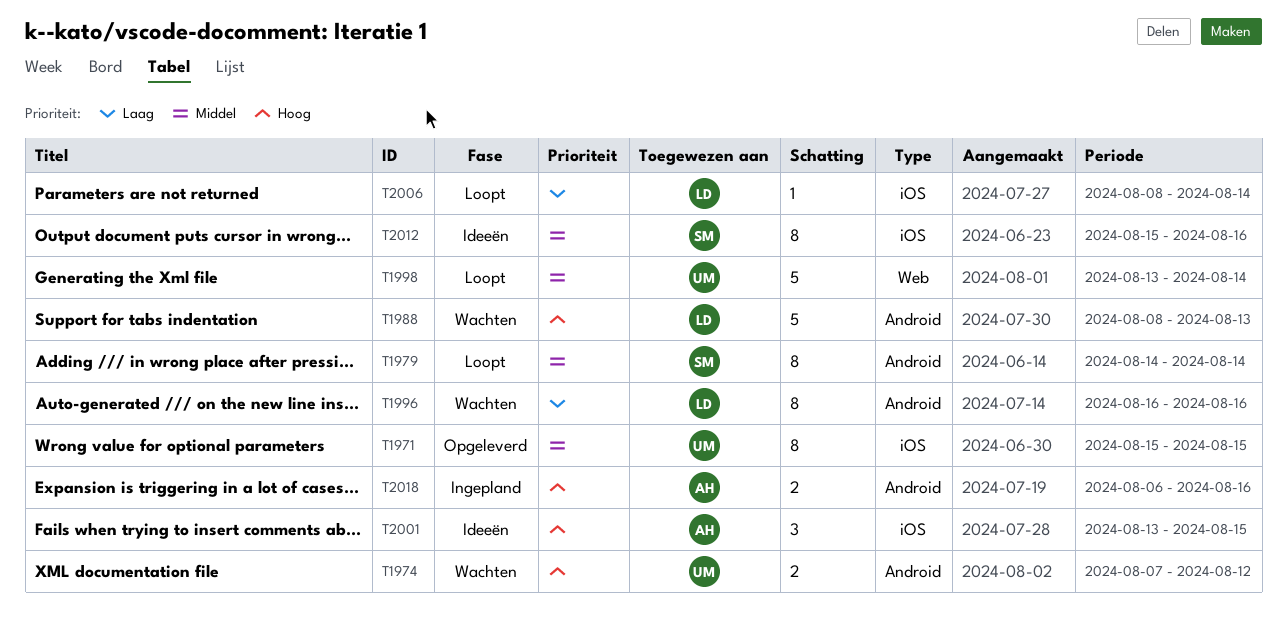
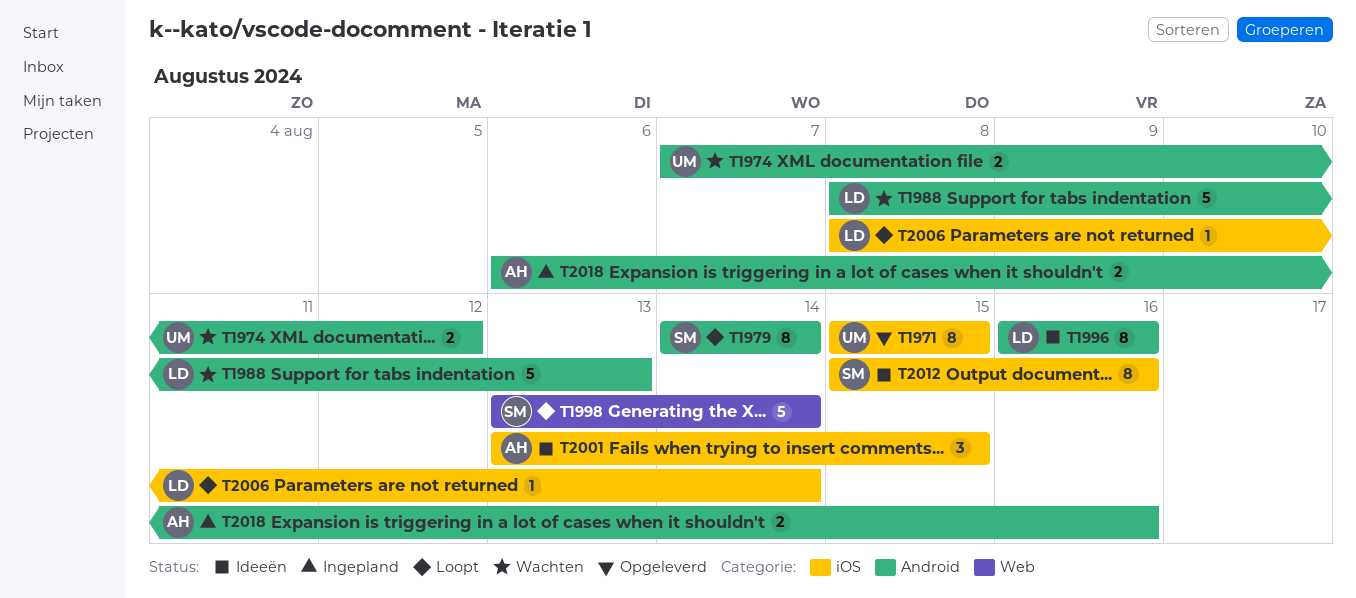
T1996, status: Wachten -> Ideeën
T1998, owner: UM -> SM

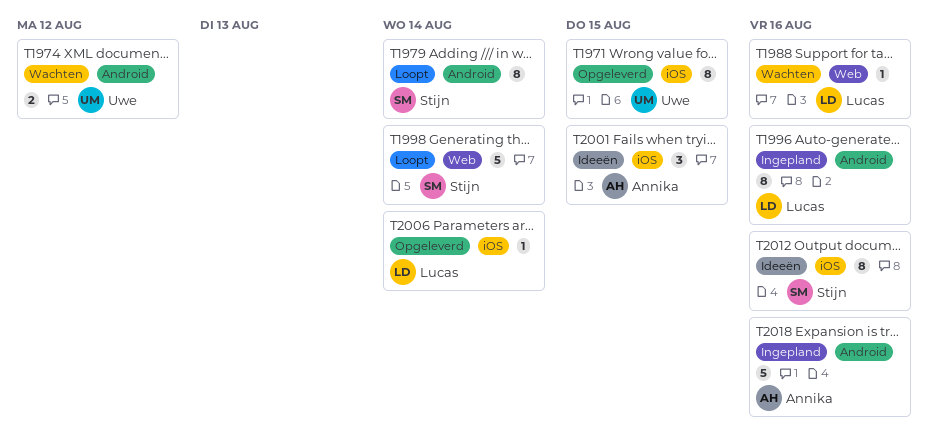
T1988, label: Android -> Web
T1988, estimate: 5 -> 1
T1988, due: Aug 13 -> Aug 16
T1996, status: Ideeën -> Ingepland
T2006, status: Loopt -> Opgeleverd
T2018, estimate: 2 -> 5

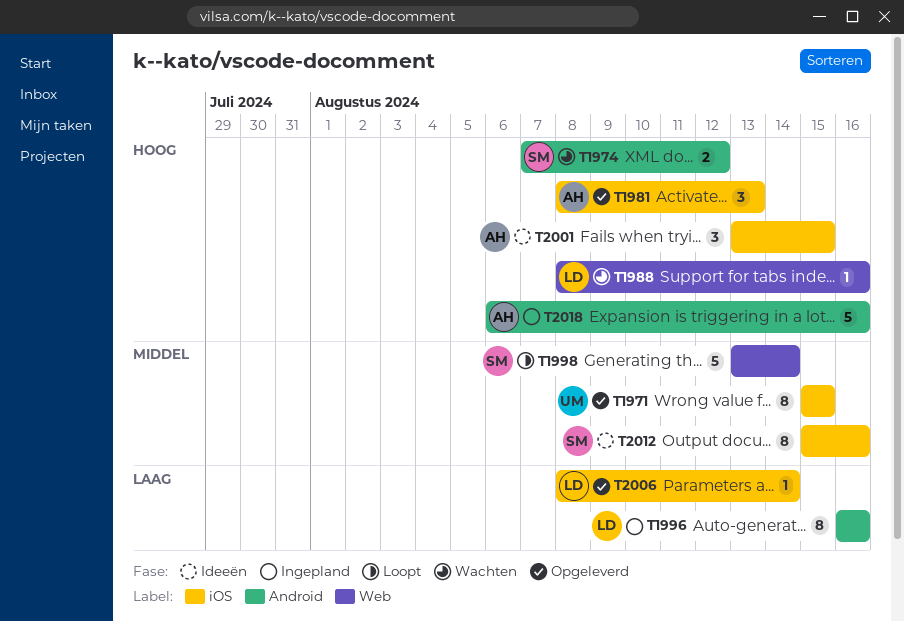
T1974, owner: Uwe -> Stijn
T1979: present -> none
T1981: none -> present

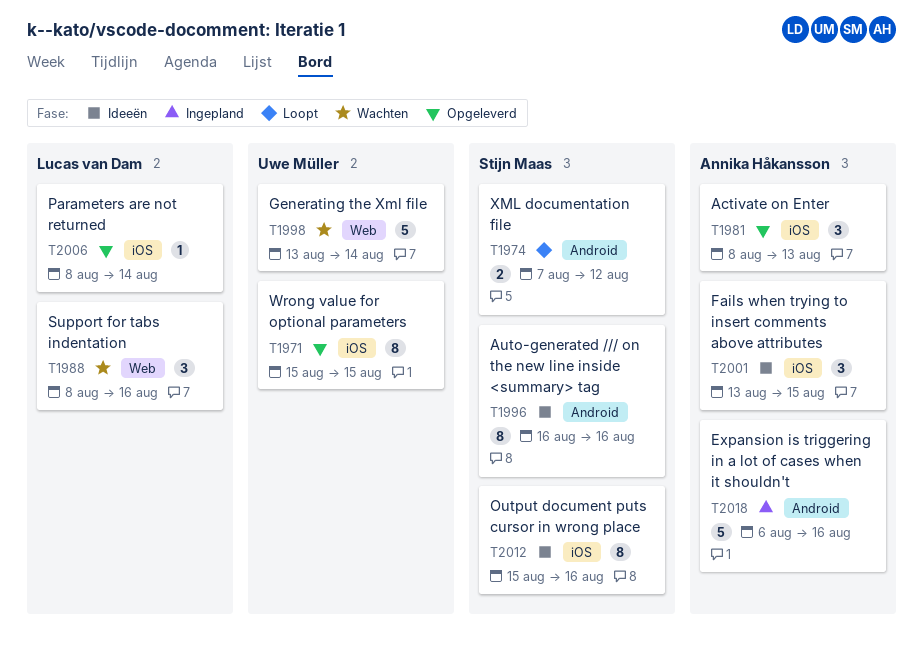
T1974, status: Wachten -> Loopt
T1988, estimate: 1 -> 3
T1996, status: Ingepland -> Ideeën
T1996, owner: Lucas van Dam -> Stijn Maas
T1998, status: Loopt -> Wachten
T1998, owner: Stijn Maas -> Uwe Müller

